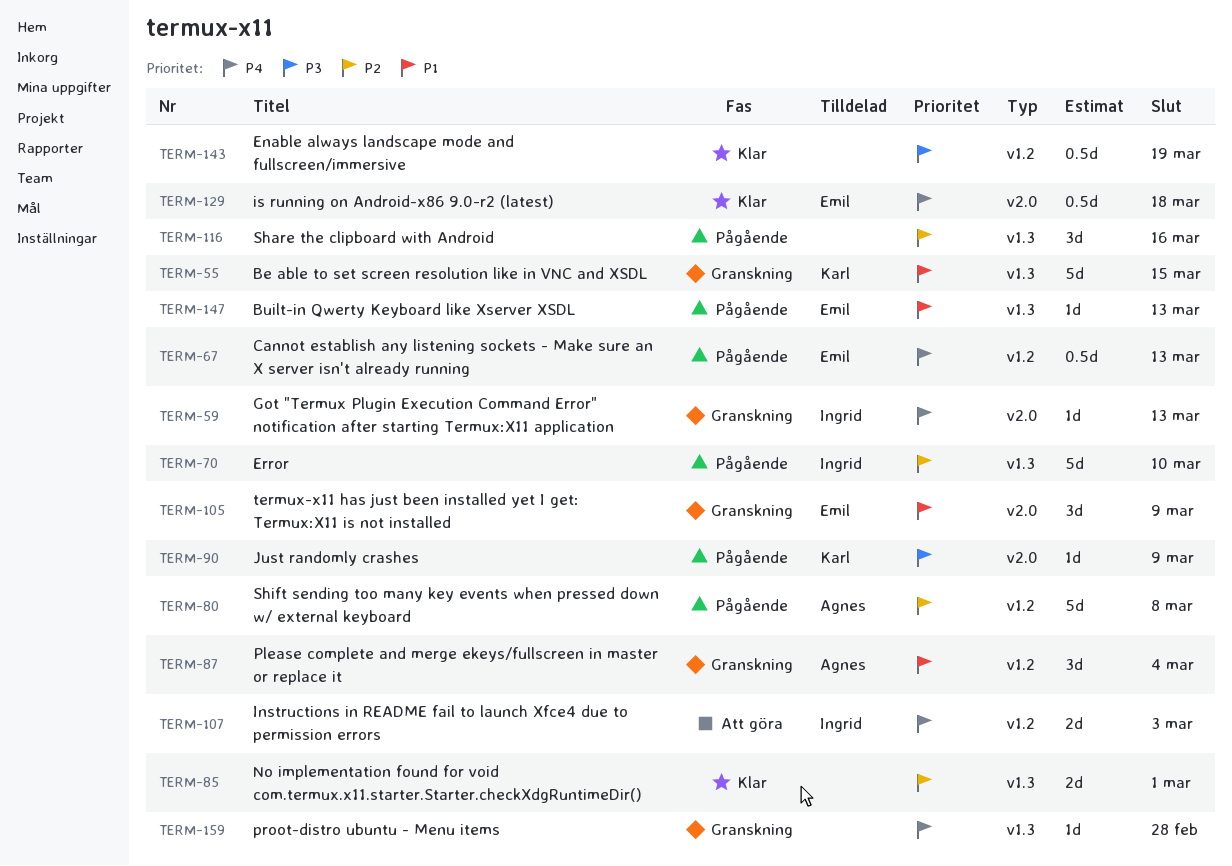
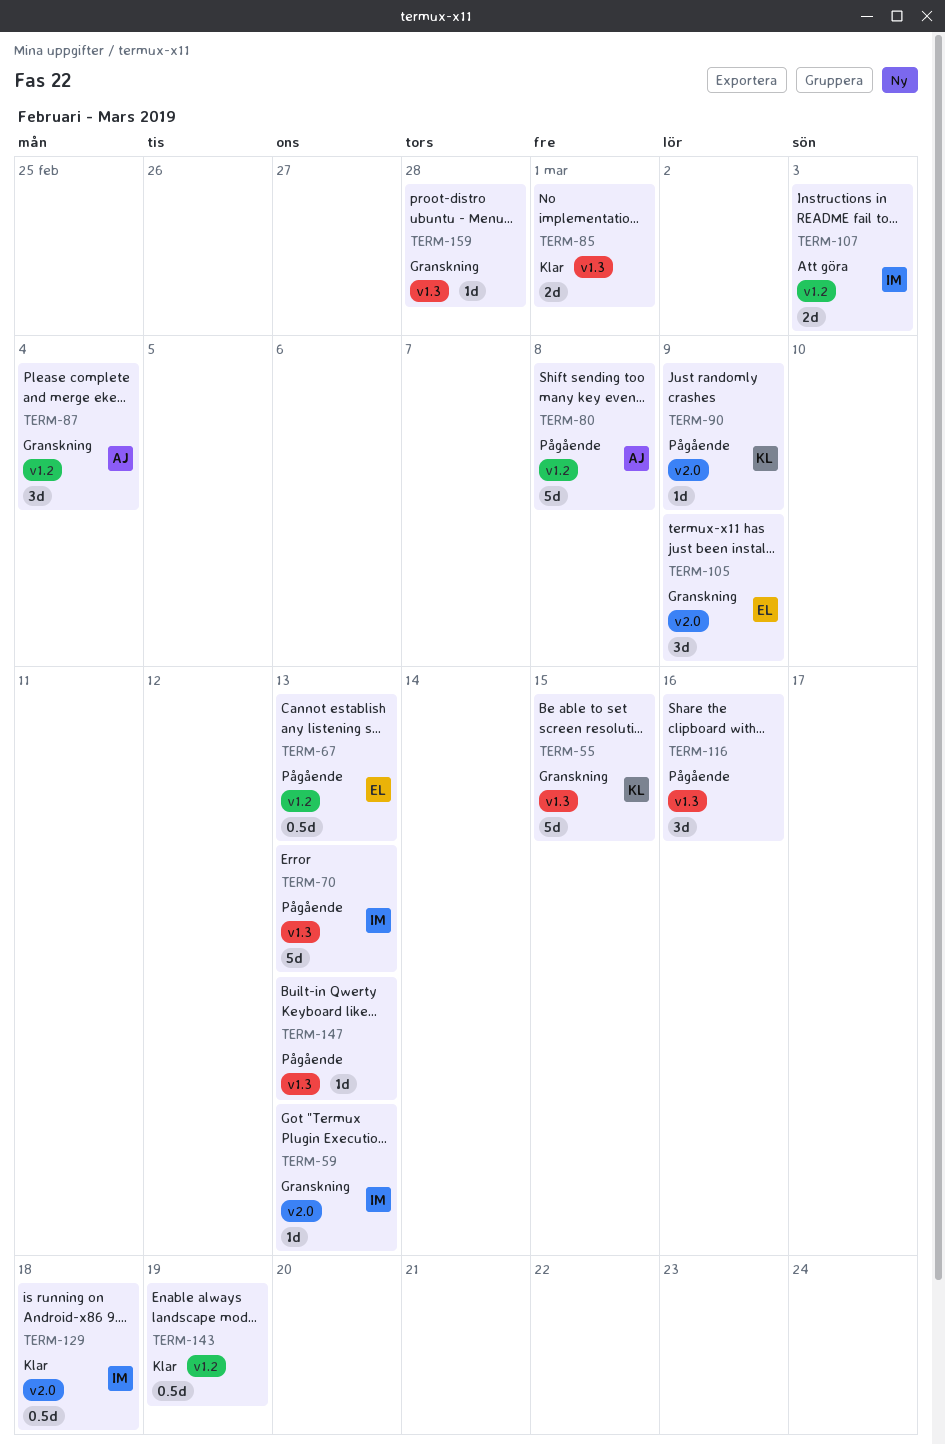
TERM-70, due: Mar 10 -> Mar 13
TERM-129, owner: Emil -> Ingrid
TERM-147, owner: Emil -> none

